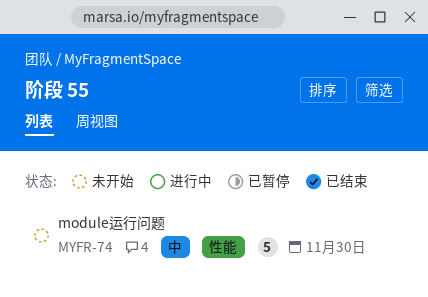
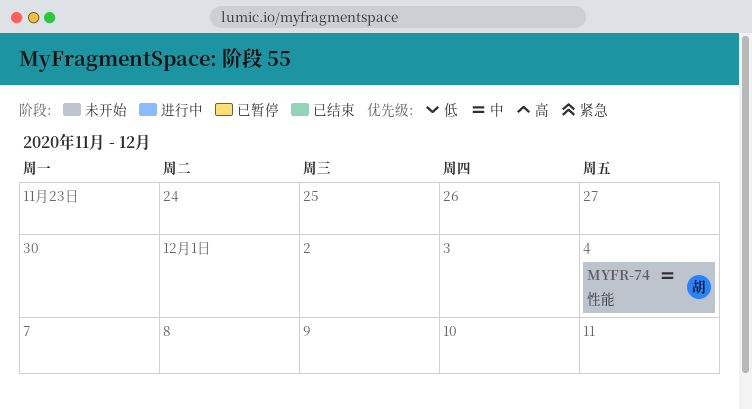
MYFR-74, due: Nov 30 -> Dec 4

